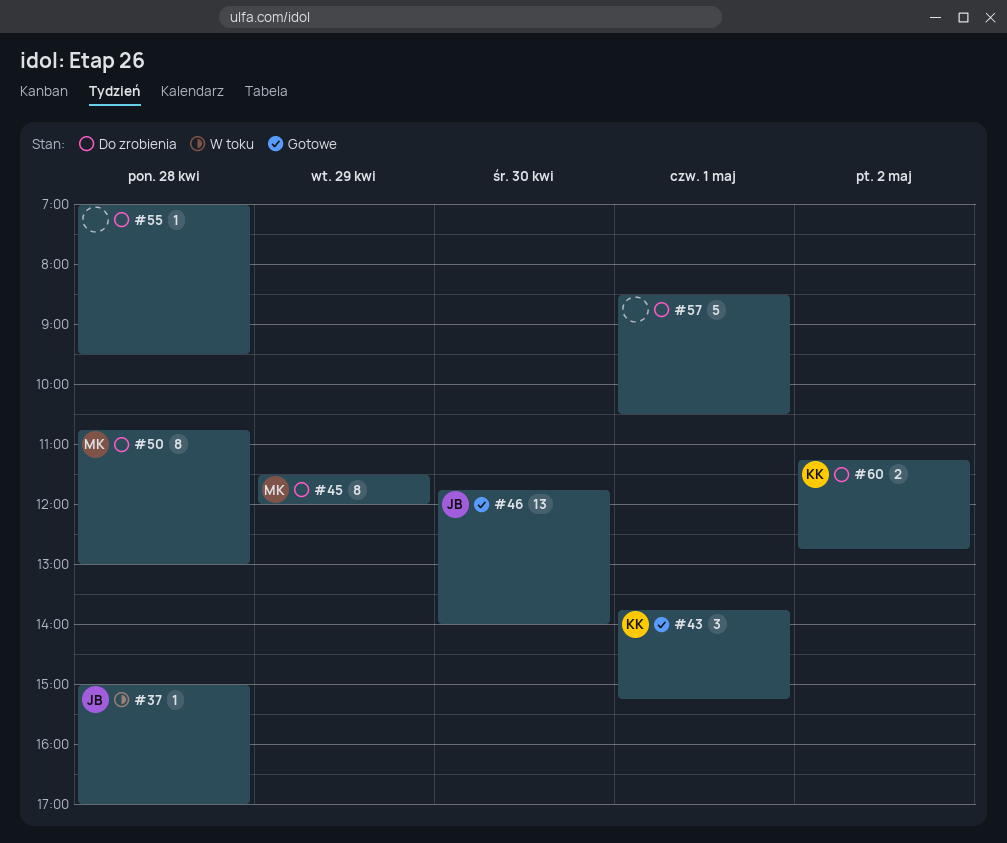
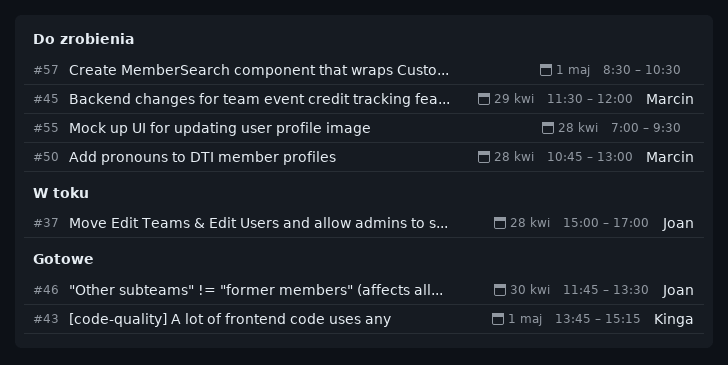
#46, ends: 14:00 -> 13:30
#60: present -> none

